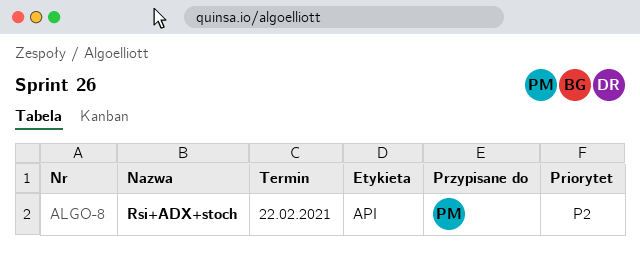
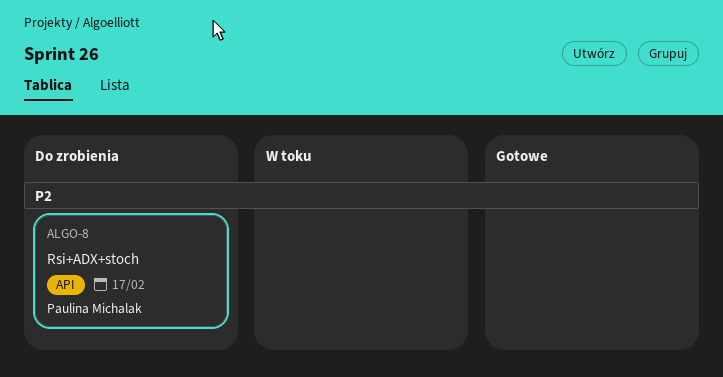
ALGO-8, due: Feb 22 -> Feb 17

